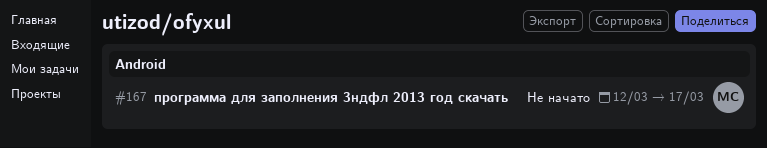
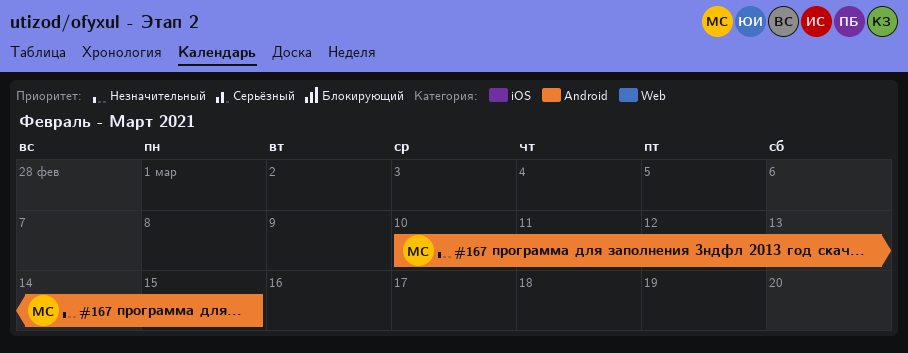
#167, start: Mar 12 -> Mar 10
#167, due: Mar 17 -> Mar 15

